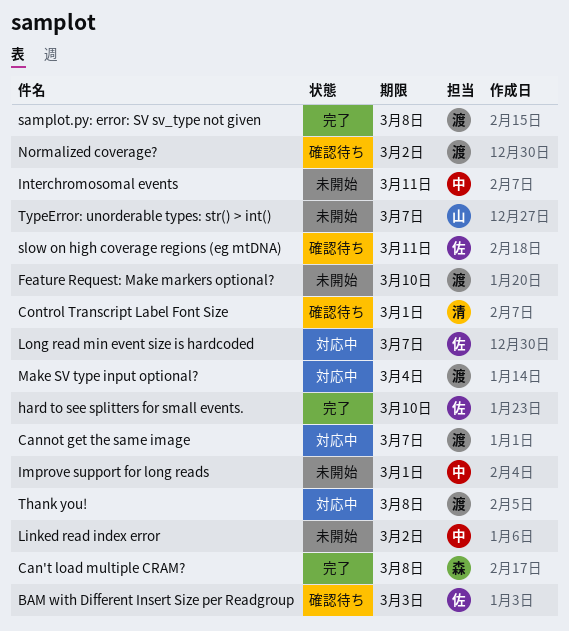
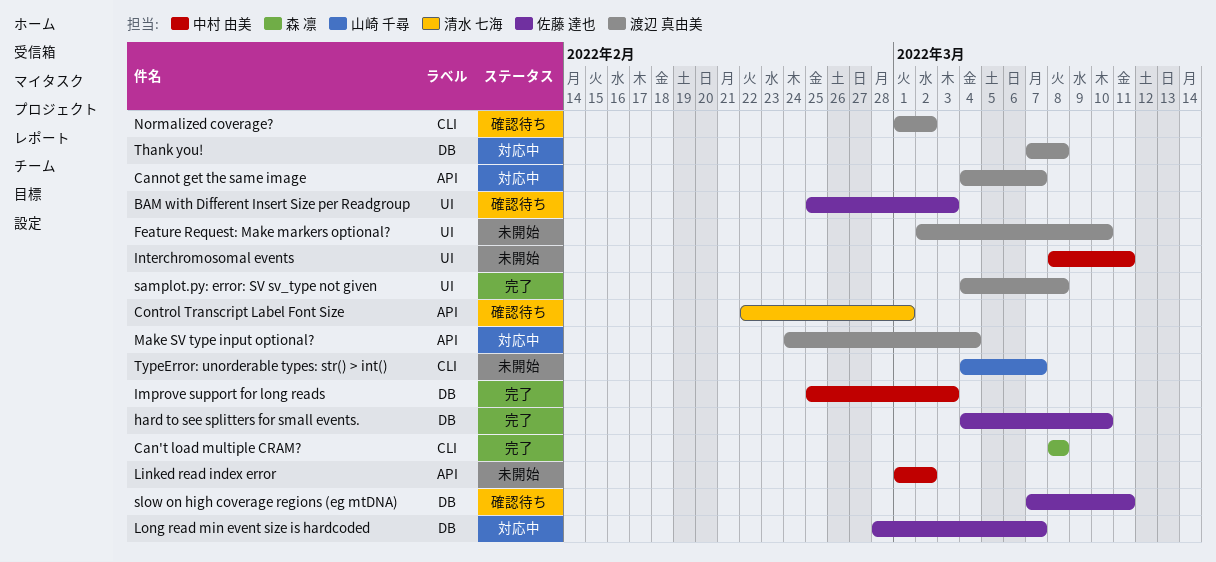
Improve support for long reads, status: 未開始 -> 完了
Improve support for long reads, due: Mar 1 -> Mar 3

